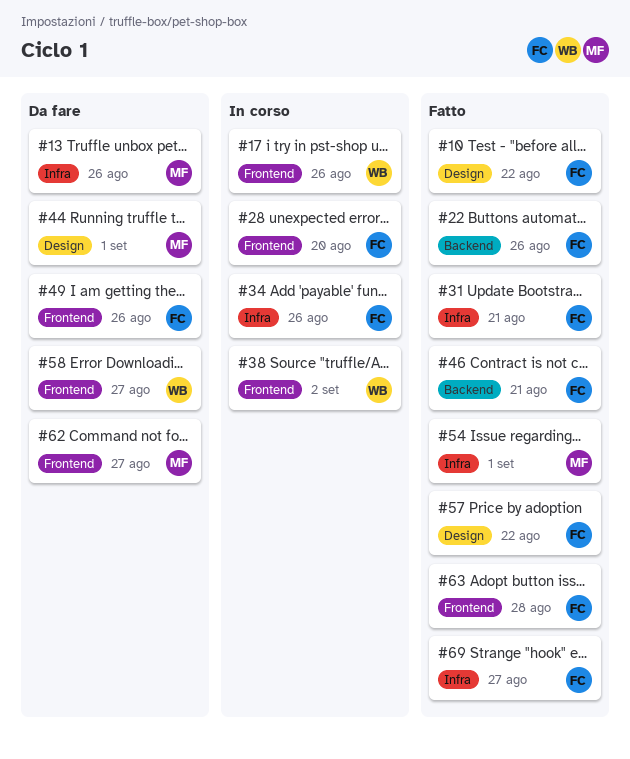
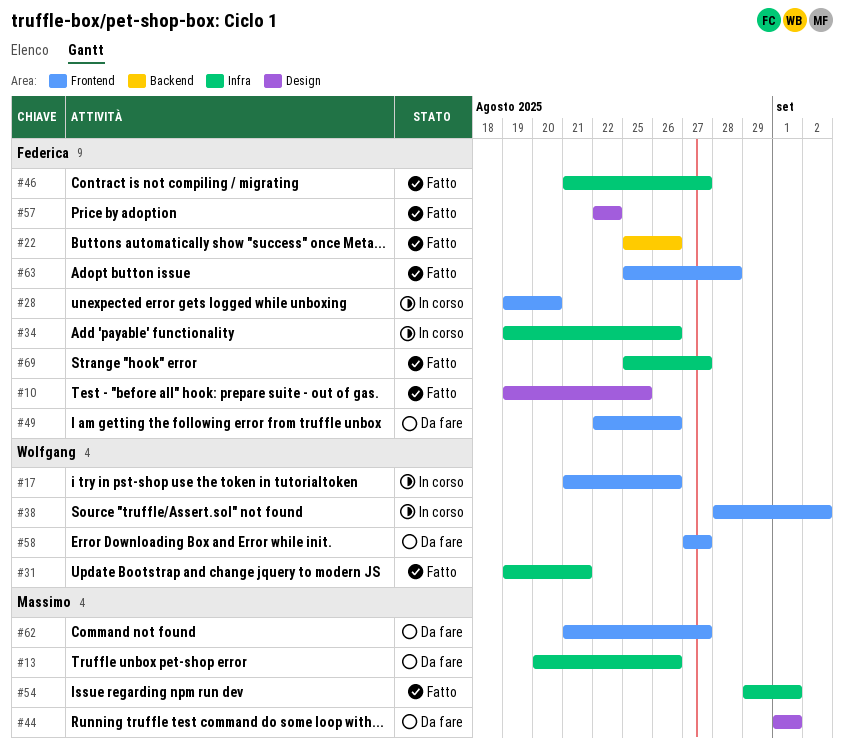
#10, due: Aug 22 -> Aug 25
#31, owner: Federica -> Wolfgang
#46, label: Backend -> Infra
#46, due: Aug 21 -> Aug 27

